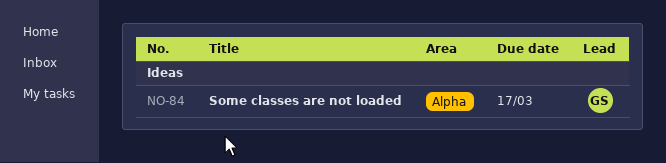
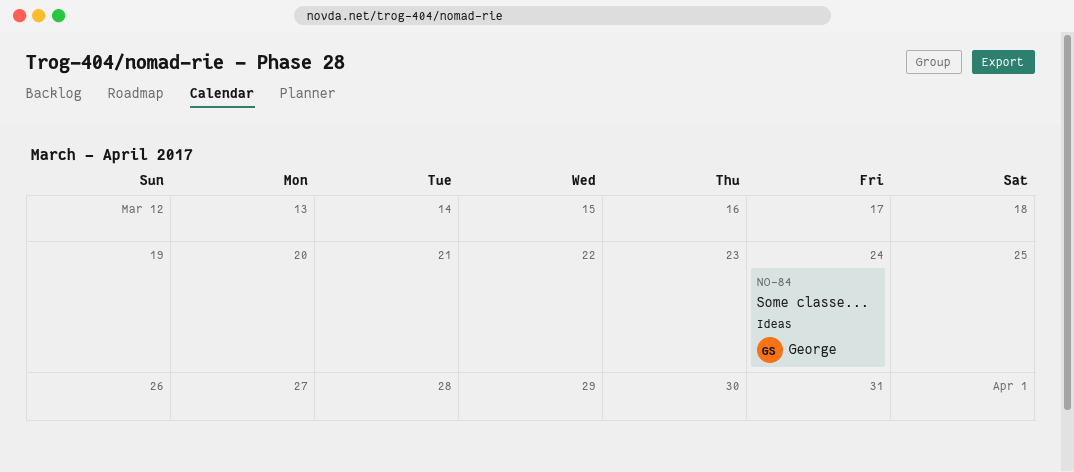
NO-84, due: Mar 17 -> Mar 24

